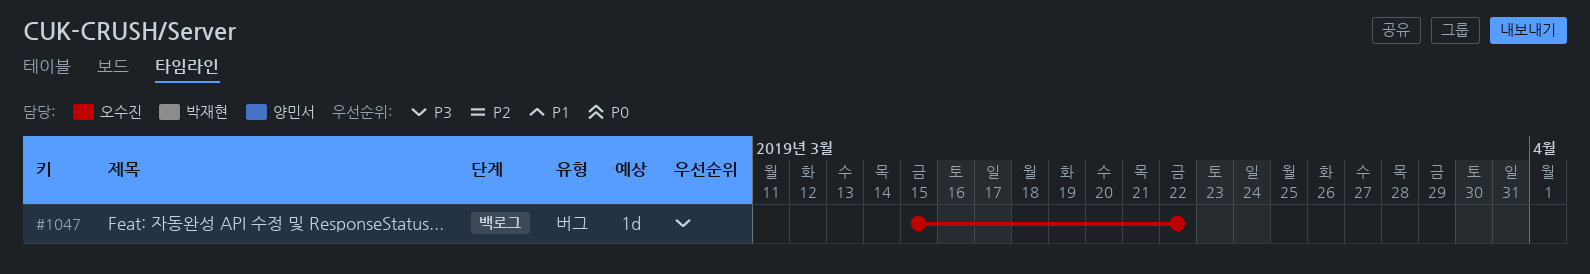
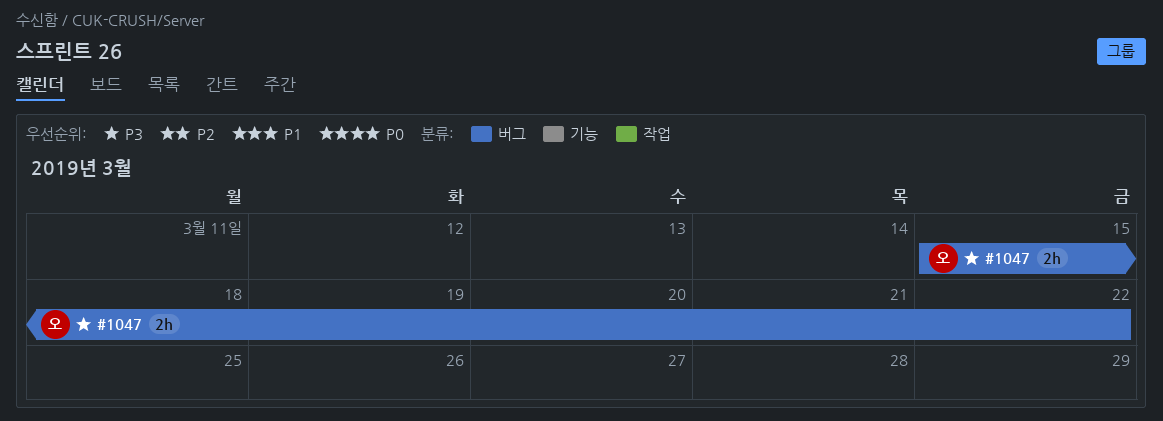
#1047, estimate: 1d -> 2h

